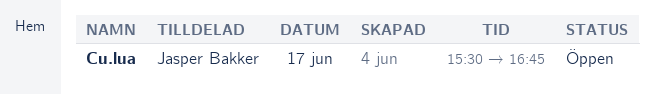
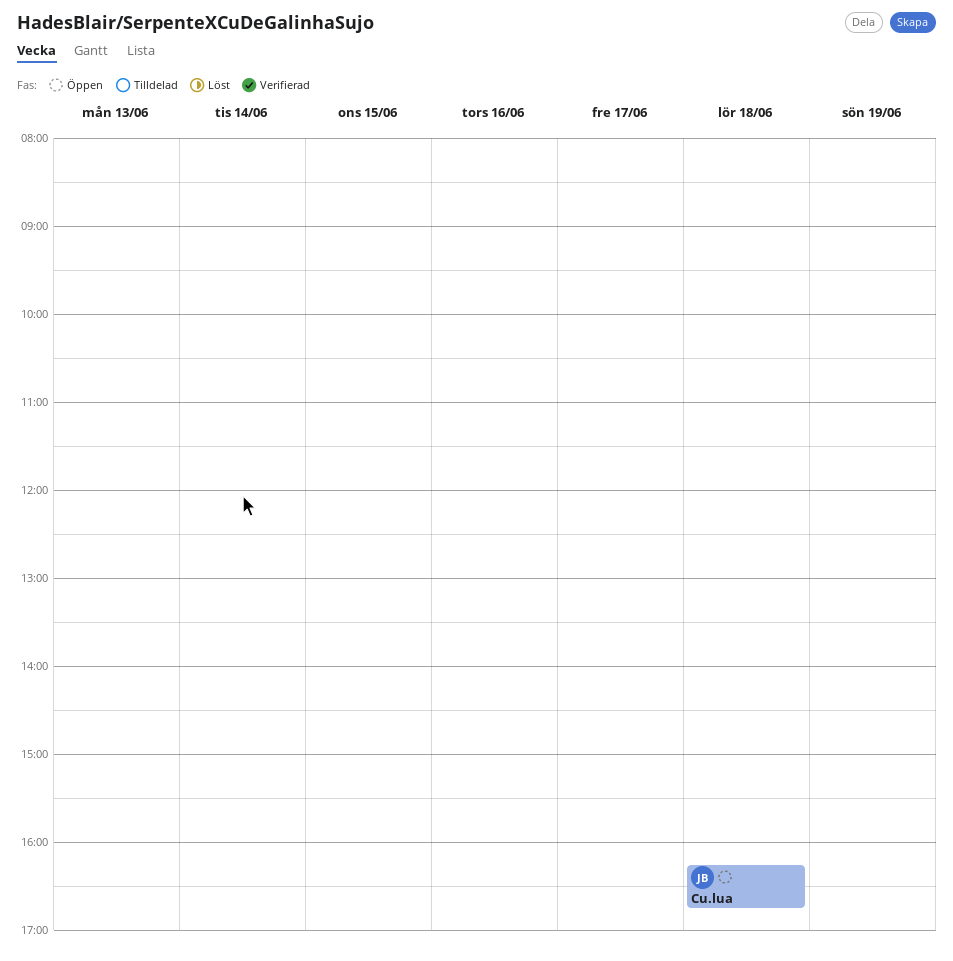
Cu.lua, day: Jun 17 -> Jun 18
Cu.lua, begins: 15:30 -> 16:15

